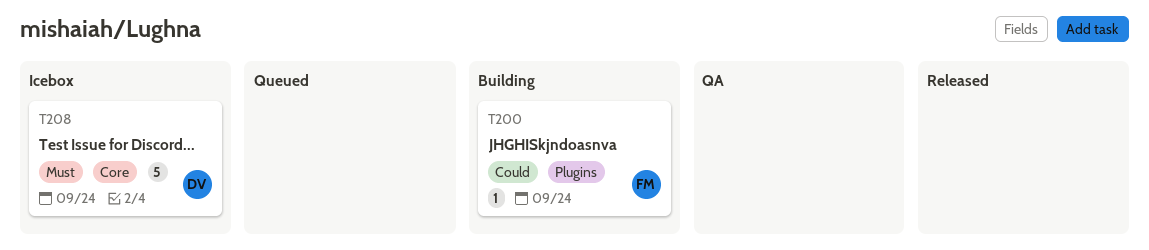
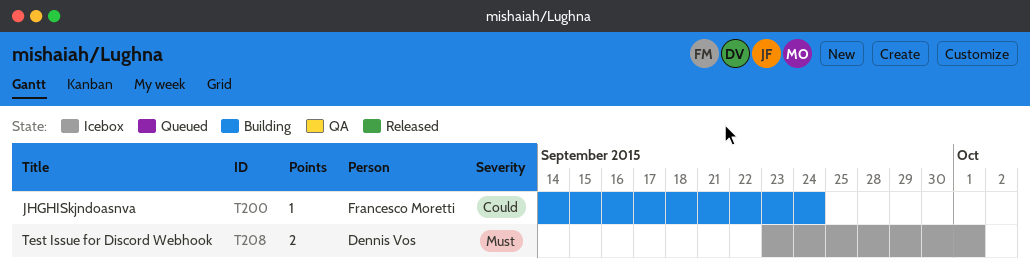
T208, estimate: 5 -> 2
T208, due: Sep 24 -> Oct 1

